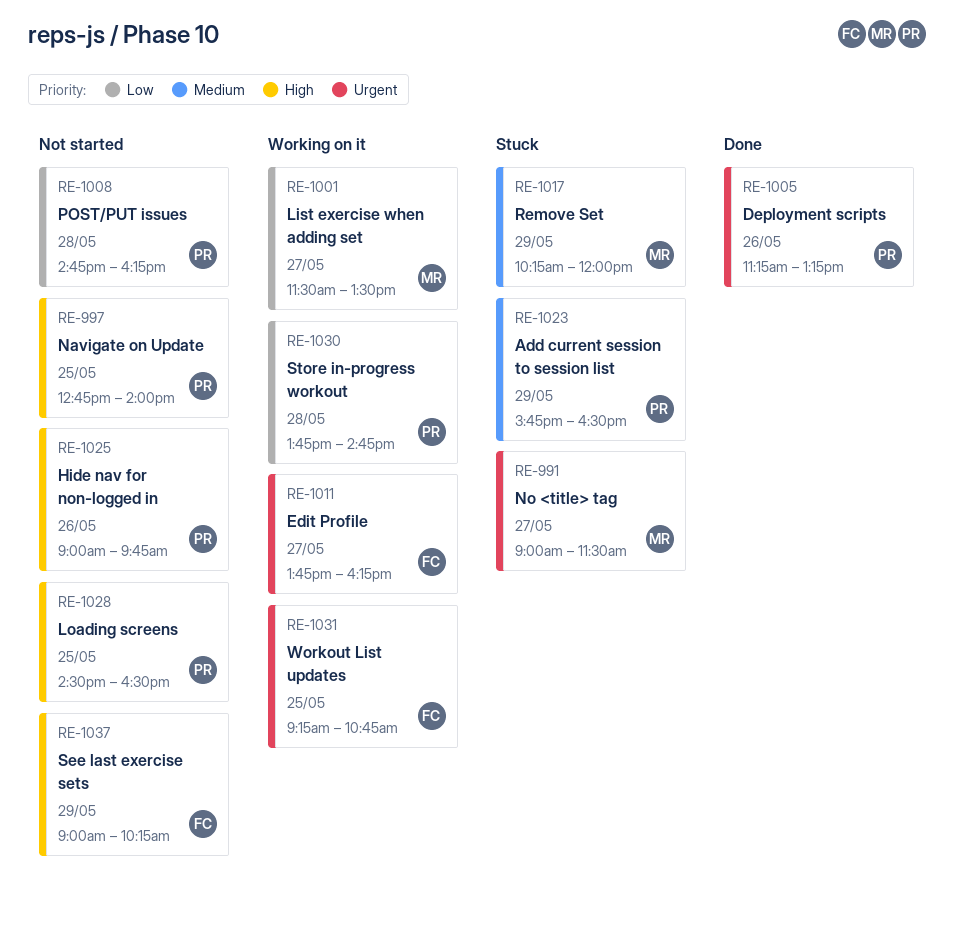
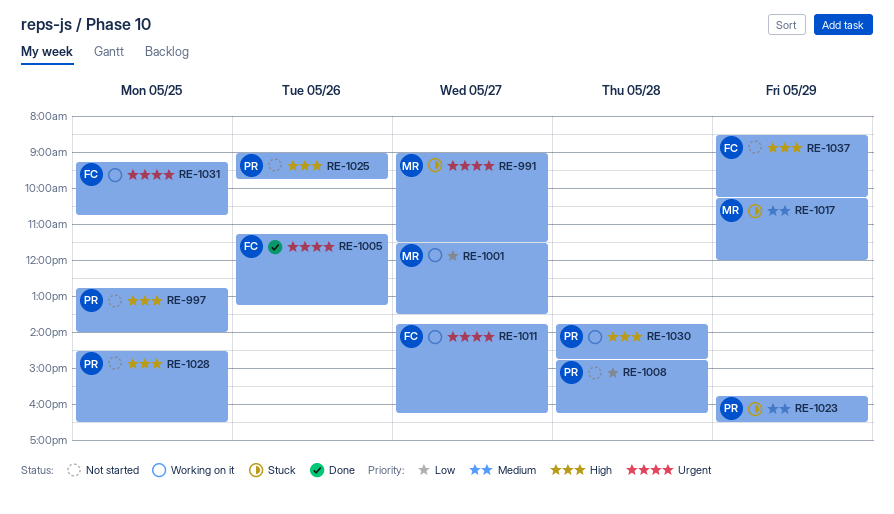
RE-1005, owner: PR -> FC
RE-1030, priority: Low -> High
RE-1037, begins: 09:00 -> 08:30

